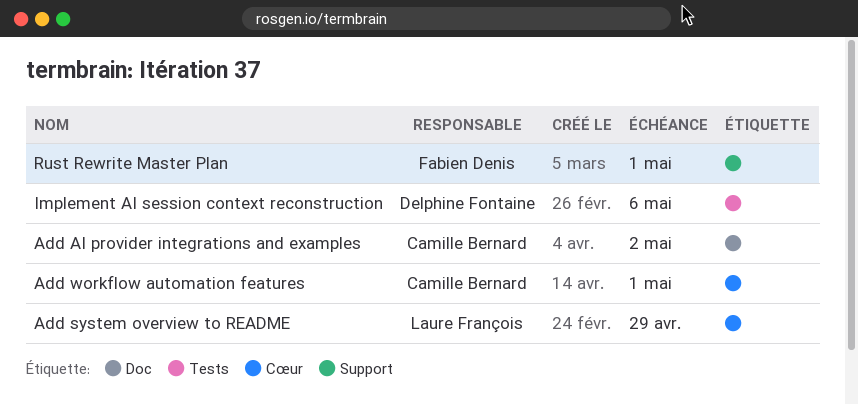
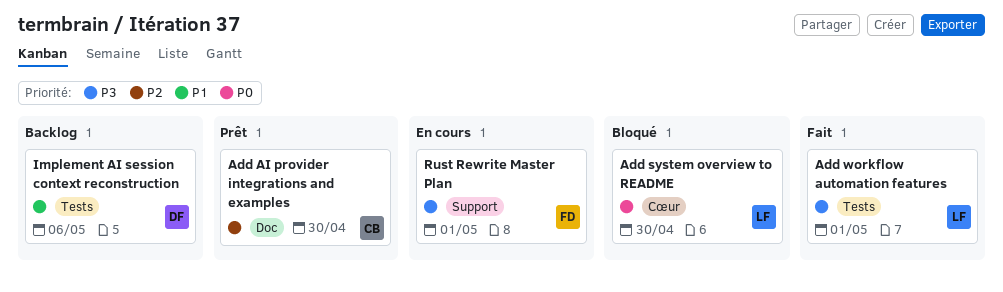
Add AI provider integrations and examples, due: May 2 -> Apr 30
Add system overview to README, due: Apr 29 -> Apr 30
Add workflow automation features, owner: Camille Bernard -> Laure François
Add workflow automation features, label: Cœur -> Tests

